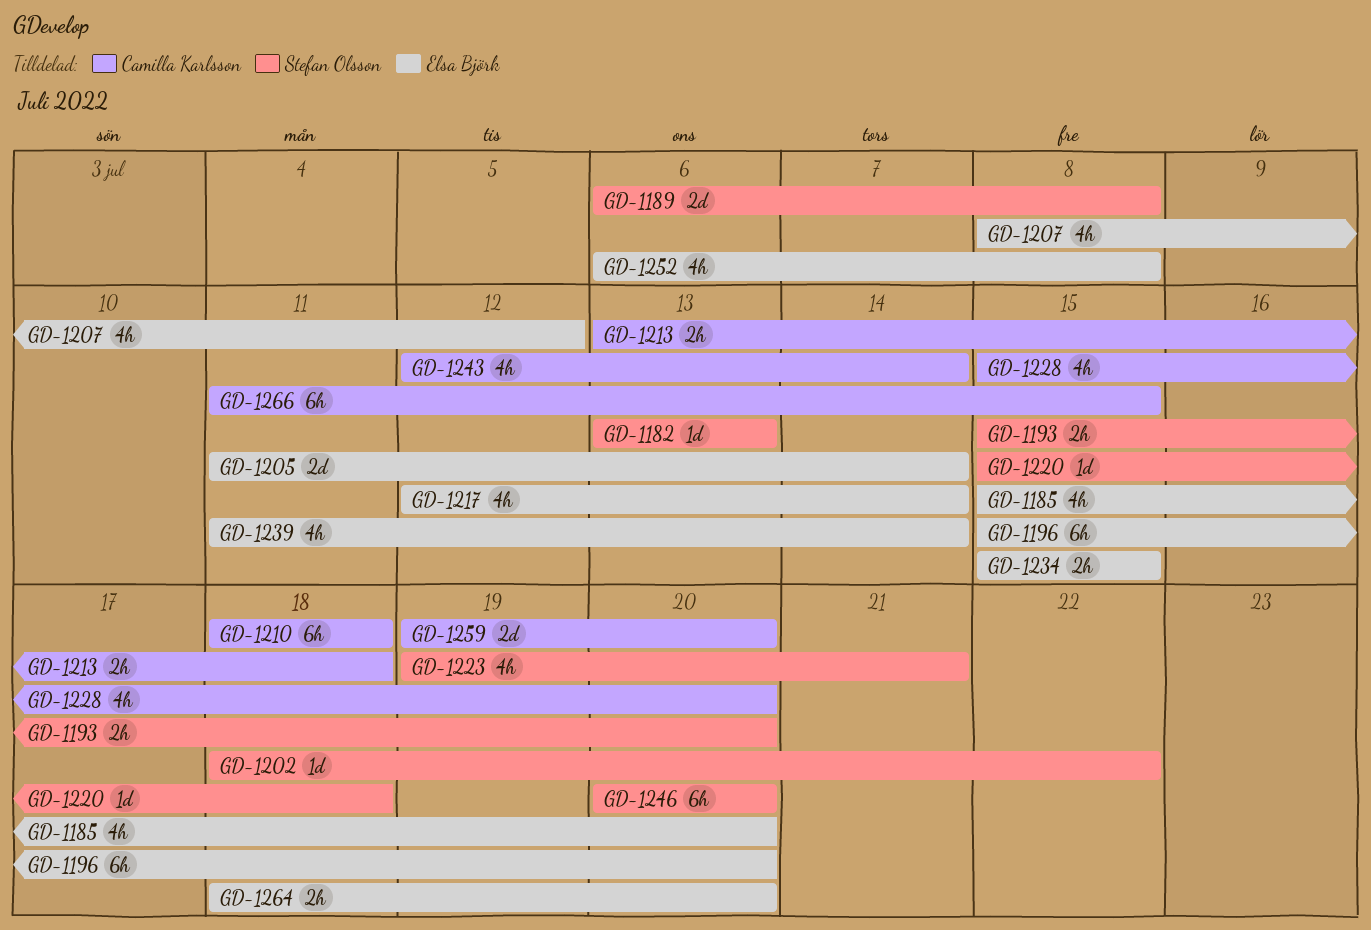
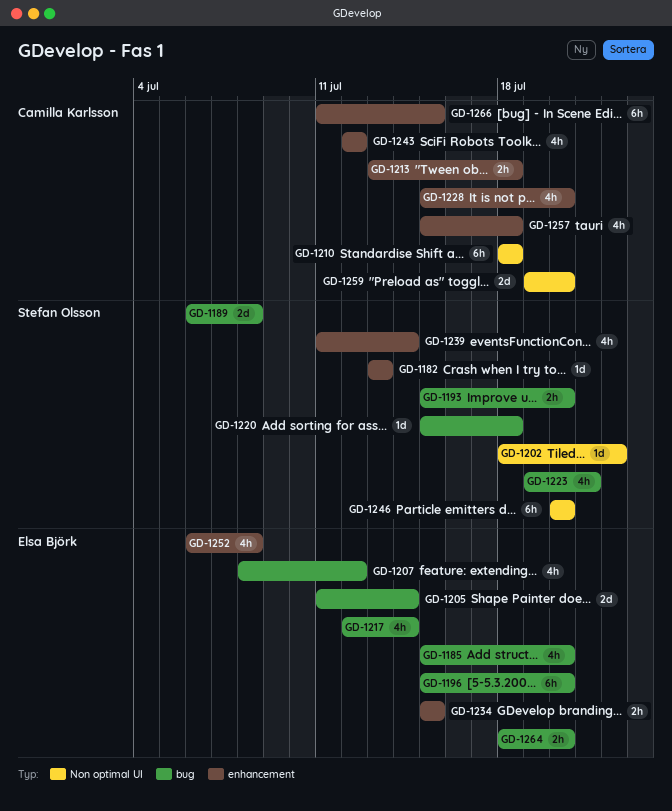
GD-1239, owner: Elsa Björk -> Stefan Olsson
GD-1243, due: Jul 14 -> Jul 12
GD-1257: none -> present

